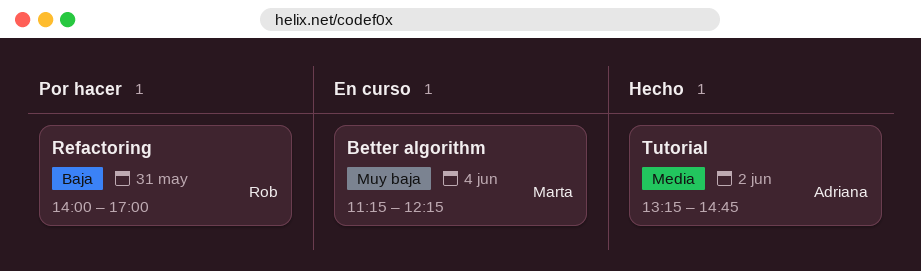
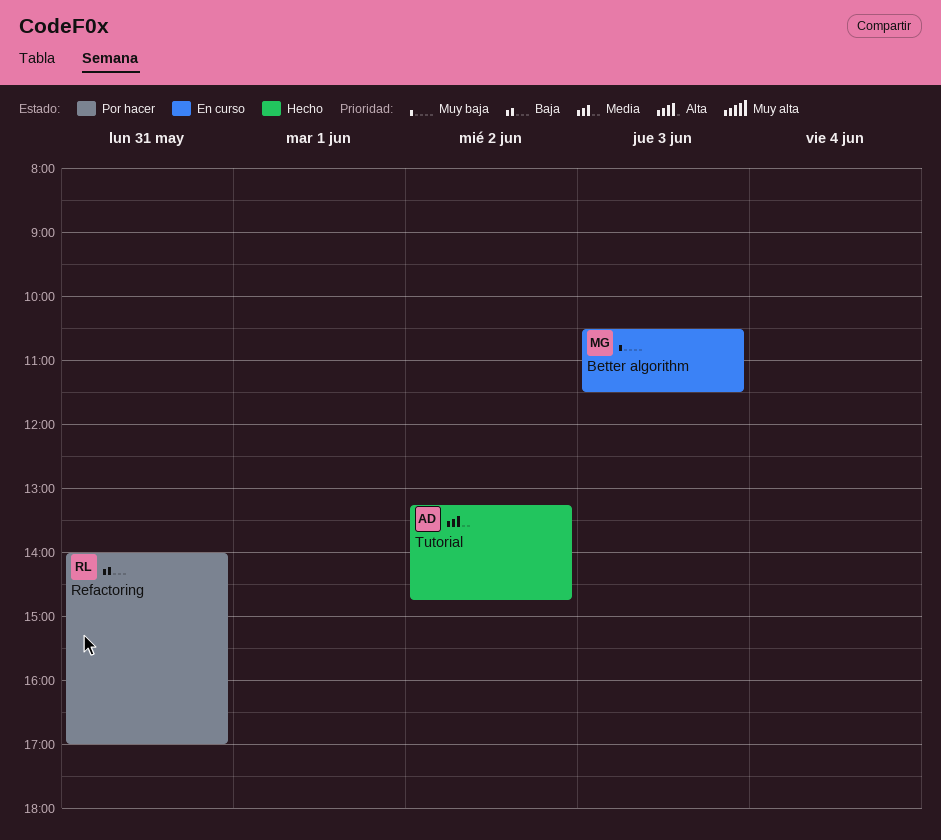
Better algorithm, day: Jun 4 -> Jun 3
Better algorithm, begins: 11:15 -> 10:30
Better algorithm, ends: 12:15 -> 11:30

